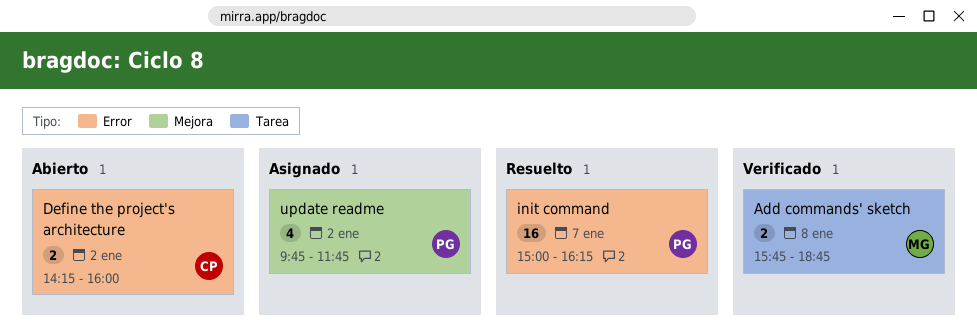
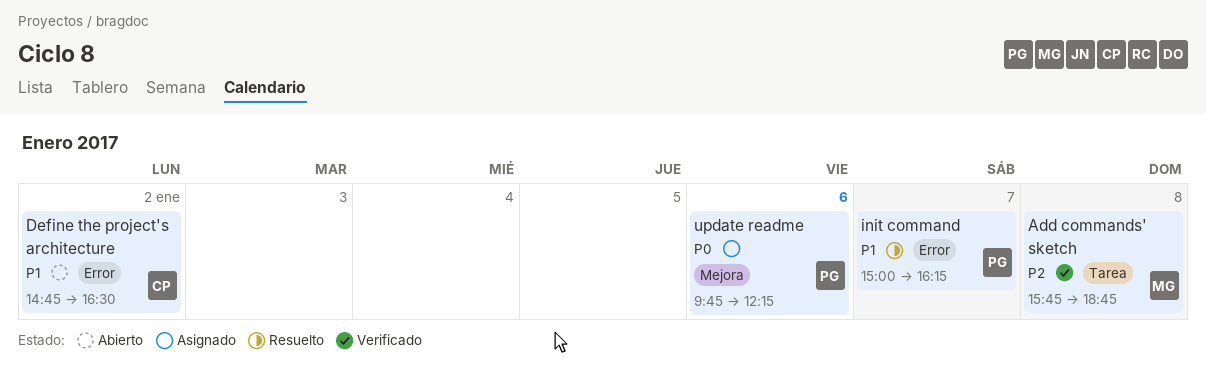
Define the project's architecture, begins: 14:15 -> 14:45
Define the project's architecture, ends: 16:00 -> 16:30
update readme, day: Jan 2 -> Jan 6
update readme, ends: 11:45 -> 12:15

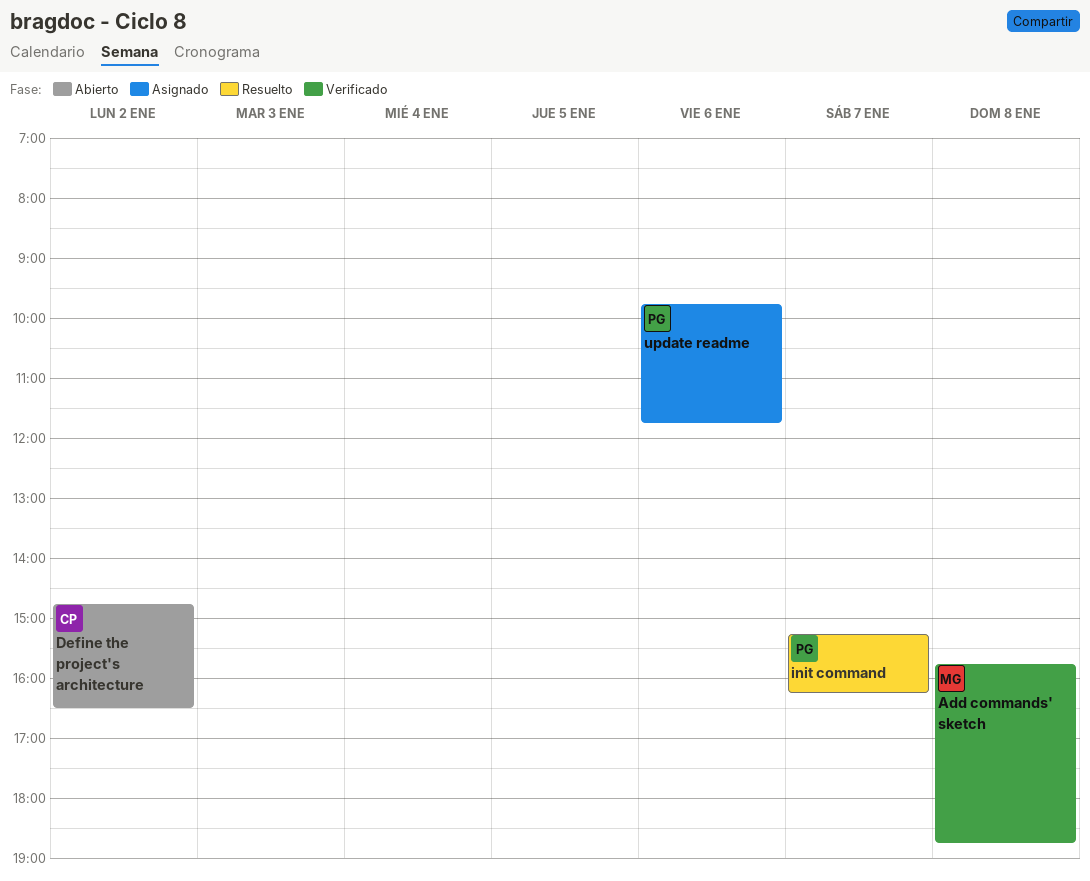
init command, begins: 15:00 -> 15:15
update readme, ends: 12:15 -> 11:45

